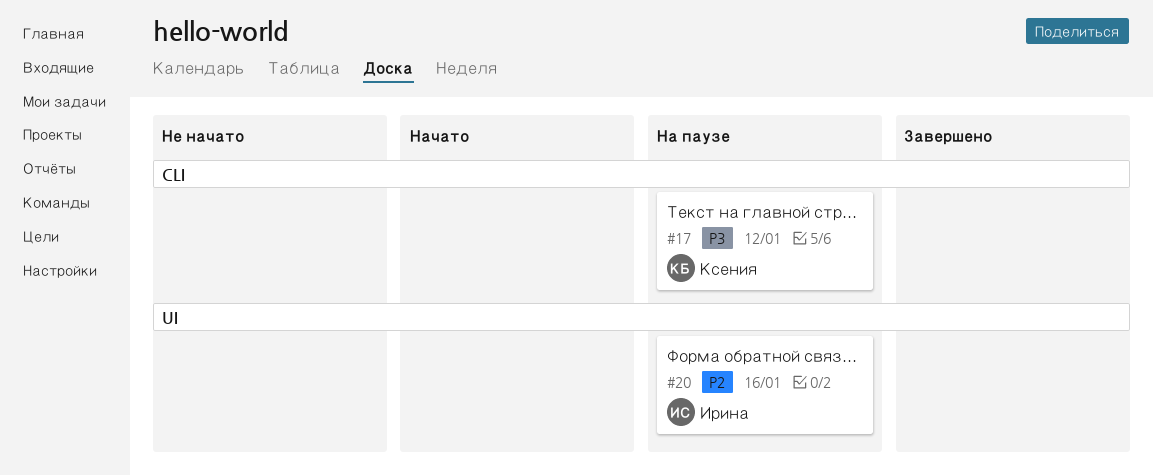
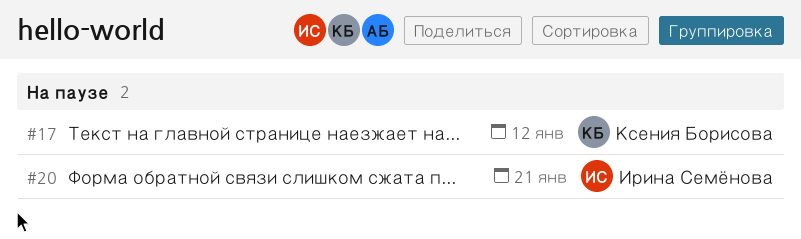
#20, due: Jan 16 -> Jan 21

